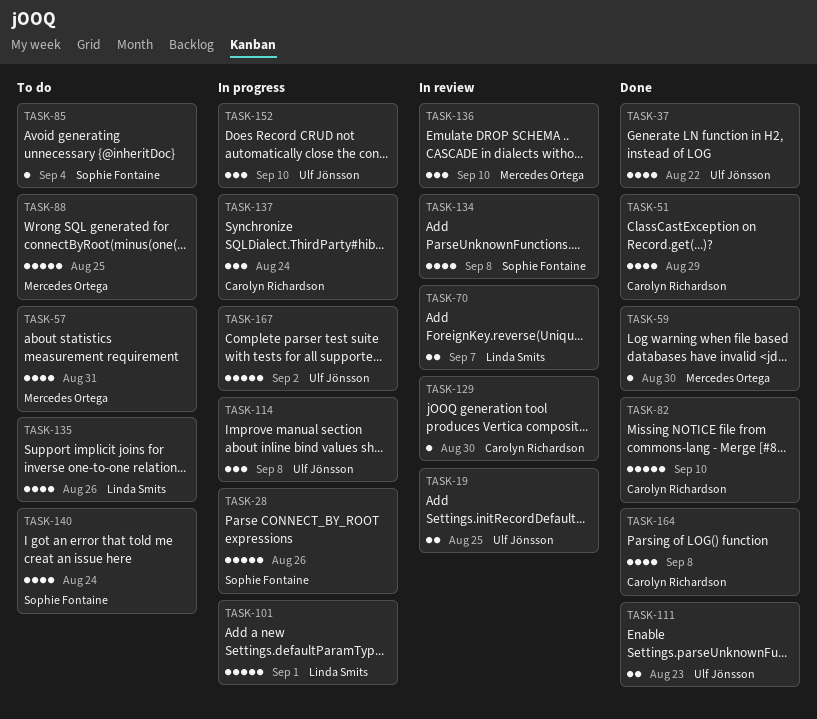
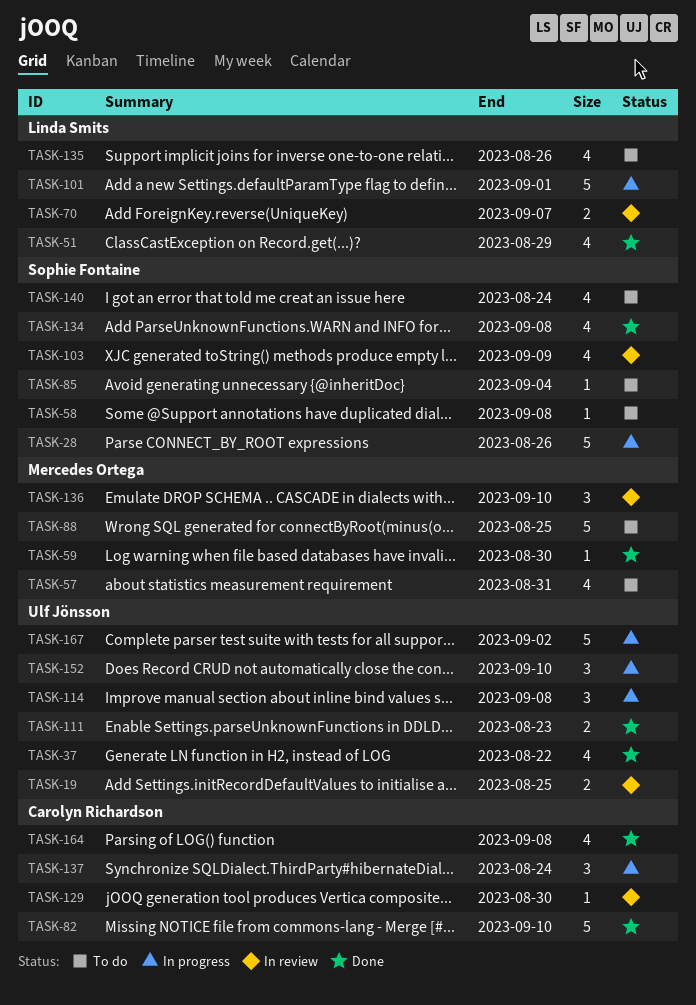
TASK-51, owner: Carolyn Richardson -> Linda Smits
TASK-58: none -> present
TASK-103: none -> present
TASK-134, status: In review -> Done

